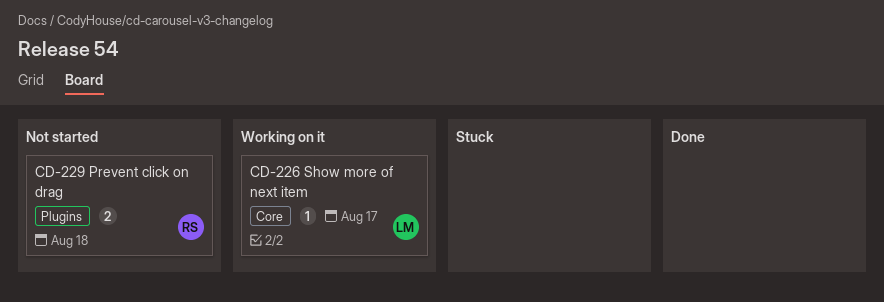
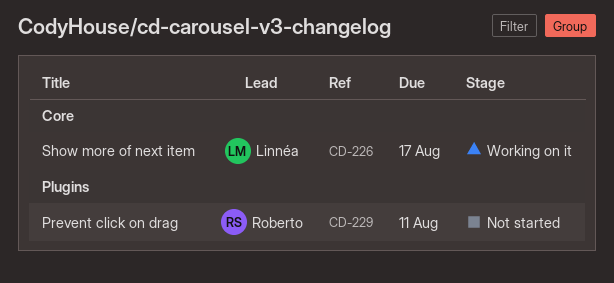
CD-229, due: Aug 18 -> Aug 11

